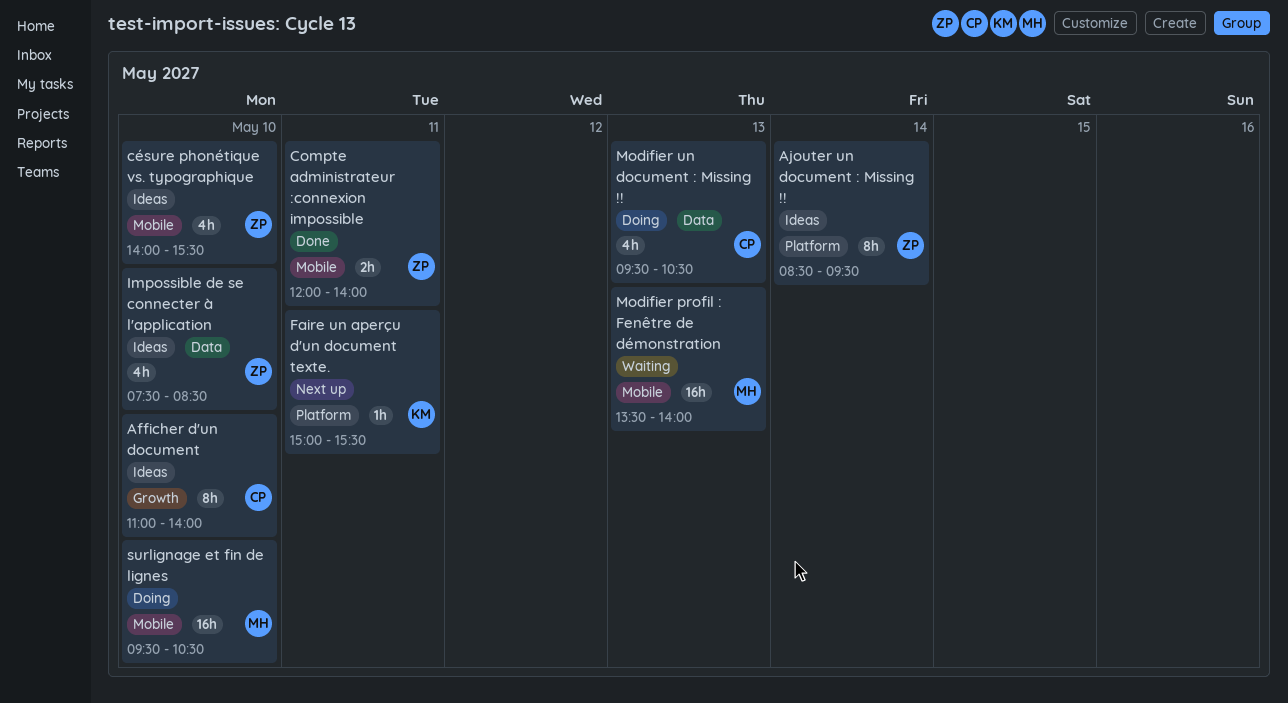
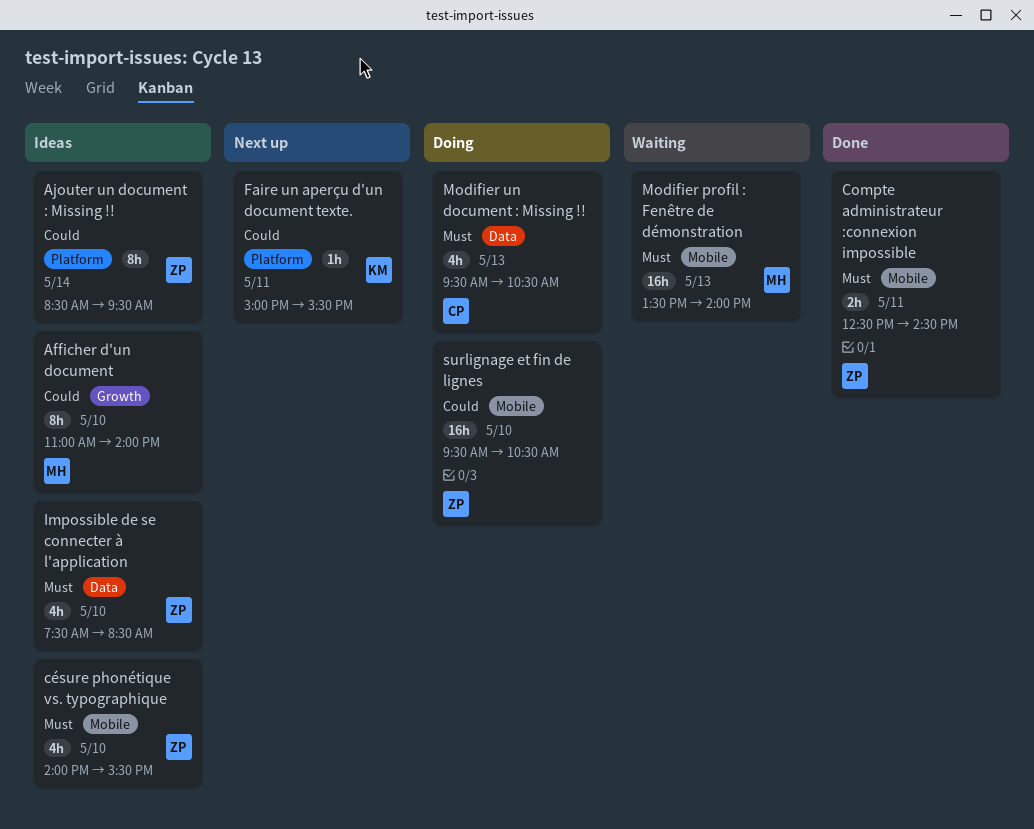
Afficher d'un document, owner: CP -> MH
Compte administrateur :connexion impossible, begins: 12:00 -> 12:30
Compte administrateur :connexion impossible, ends: 14:00 -> 14:30
surlignage et fin de lignes, owner: MH -> ZP

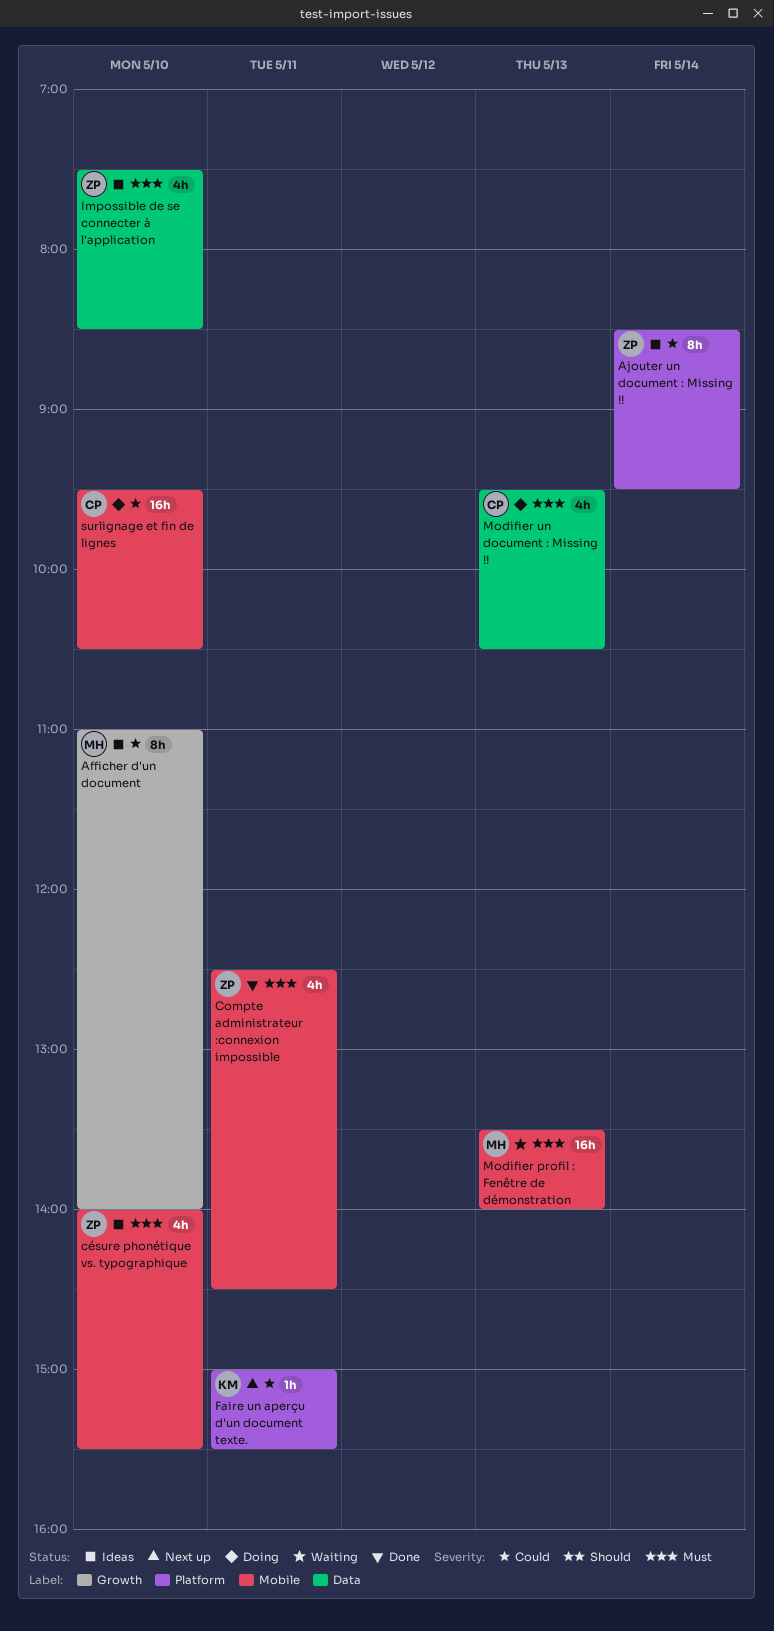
Compte administrateur :connexion impossible, estimate: 2h -> 4h
surlignage et fin de lignes, owner: ZP -> CP

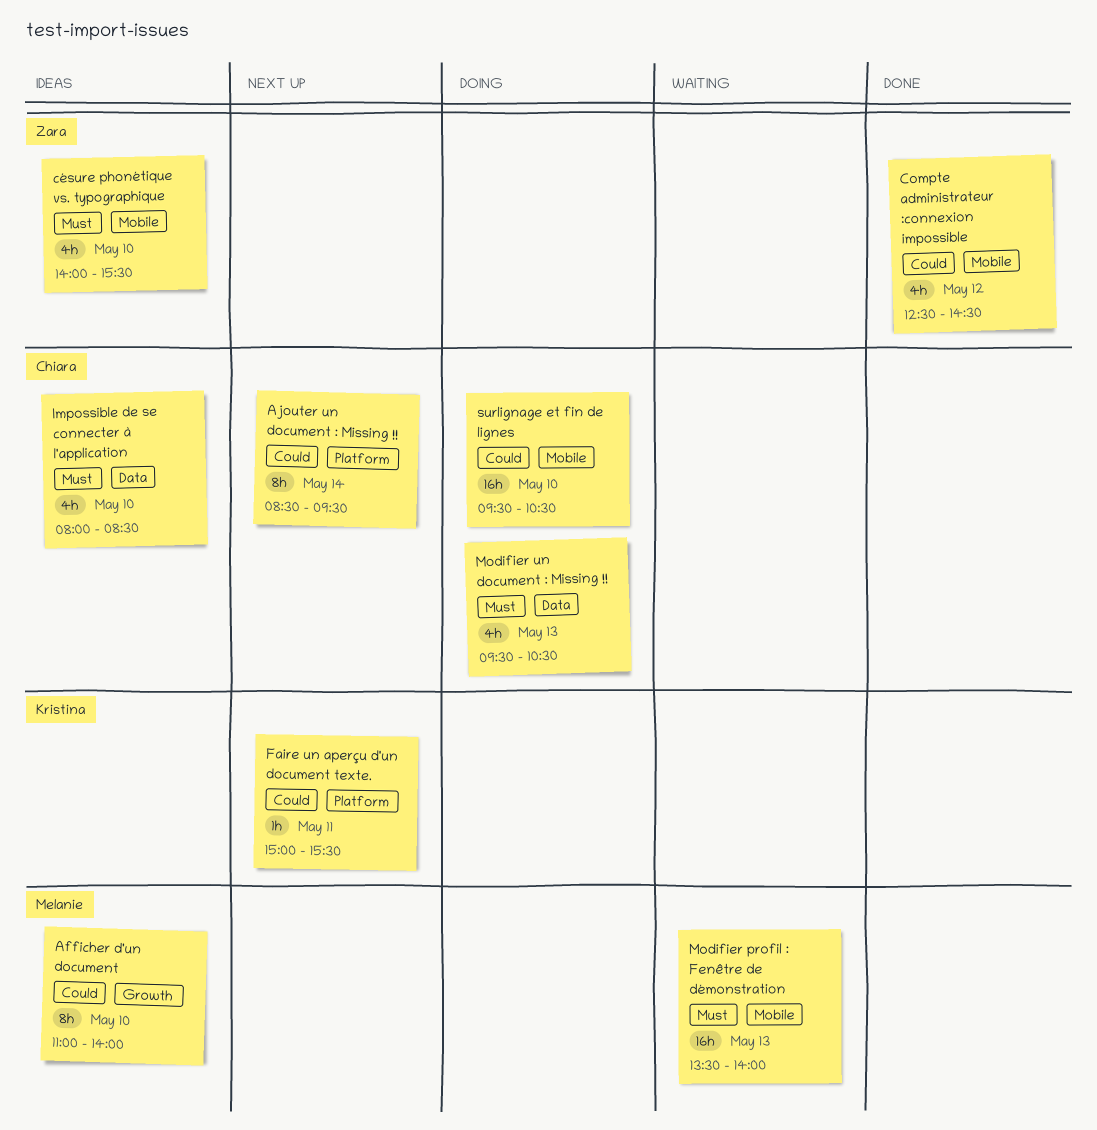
Ajouter un document : Missing !!, status: Ideas -> Next up
Ajouter un document : Missing !!, owner: Zara -> Chiara
Compte administrateur :connexion impossible, priority: Must -> Could
Compte administrateur :connexion impossible, day: May 11 -> May 12
Impossible de se connecter à l'application, owner: Zara -> Chiara
Impossible de se connecter à l'application, begins: 07:30 -> 08:00

